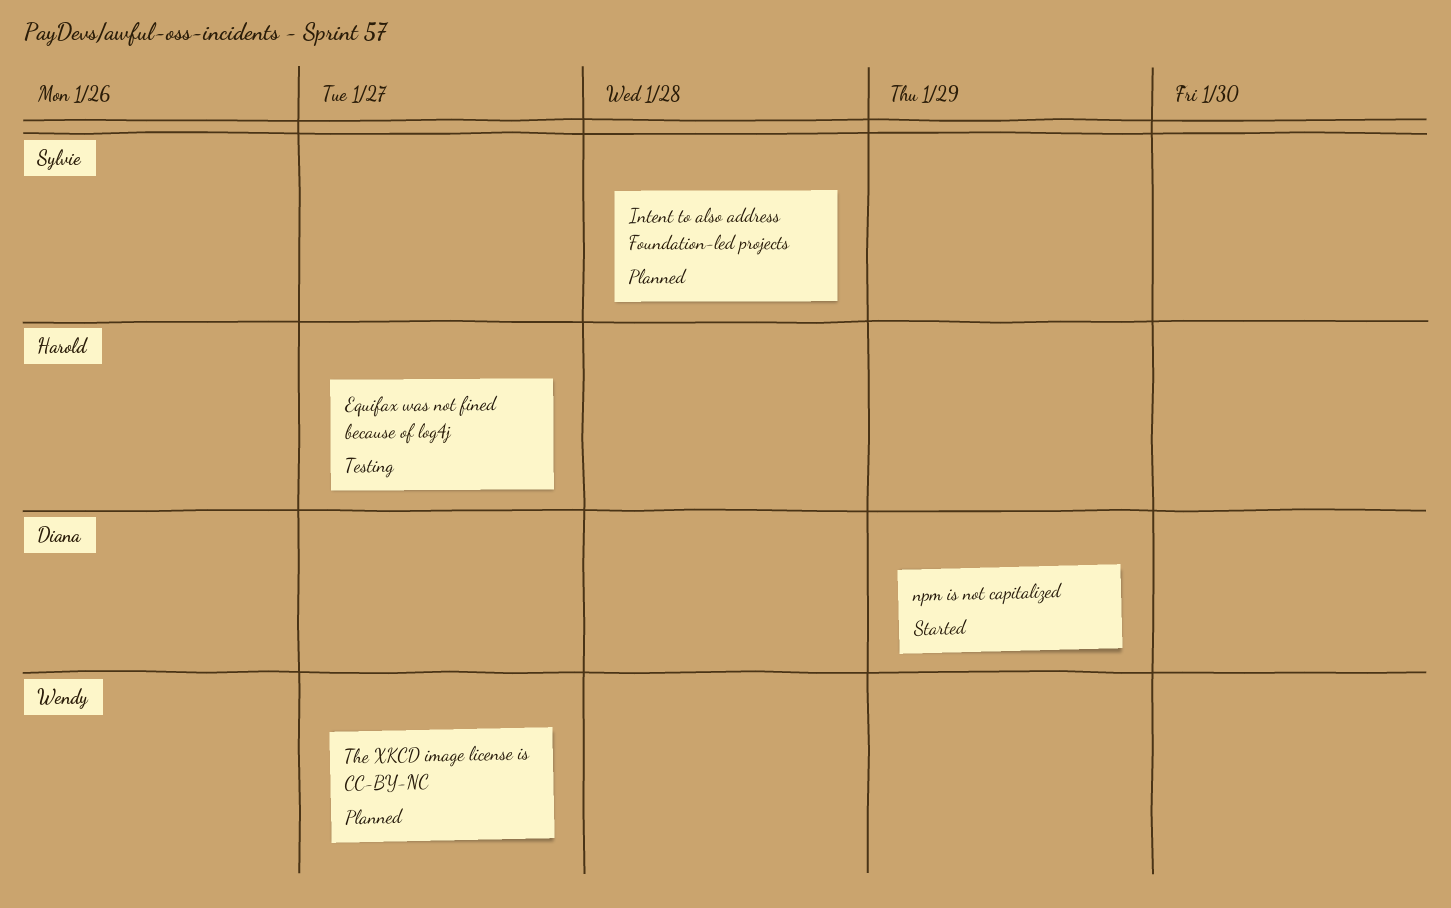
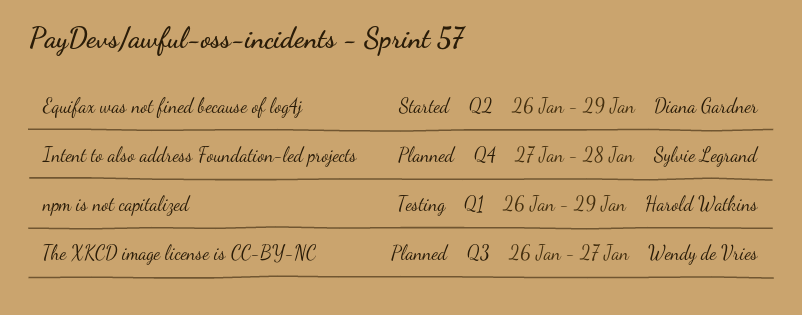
Equifax was not fined because of log4j, status: Testing -> Started
Equifax was not fined because of log4j, owner: Harold Watkins -> Diana Gardner
Equifax was not fined because of log4j, due: Jan 27 -> Jan 29
npm is not capitalized, status: Started -> Testing
npm is not capitalized, owner: Diana Gardner -> Harold Watkins

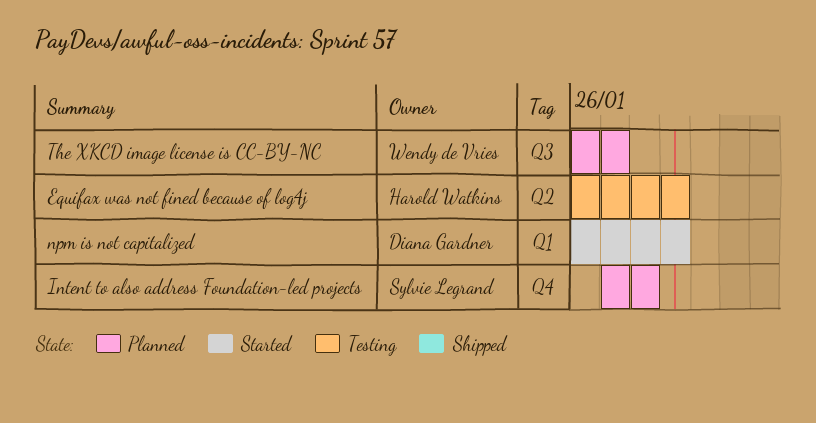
Equifax was not fined because of log4j, status: Started -> Testing
Equifax was not fined because of log4j, owner: Diana Gardner -> Harold Watkins
npm is not capitalized, status: Testing -> Started
npm is not capitalized, owner: Harold Watkins -> Diana Gardner

